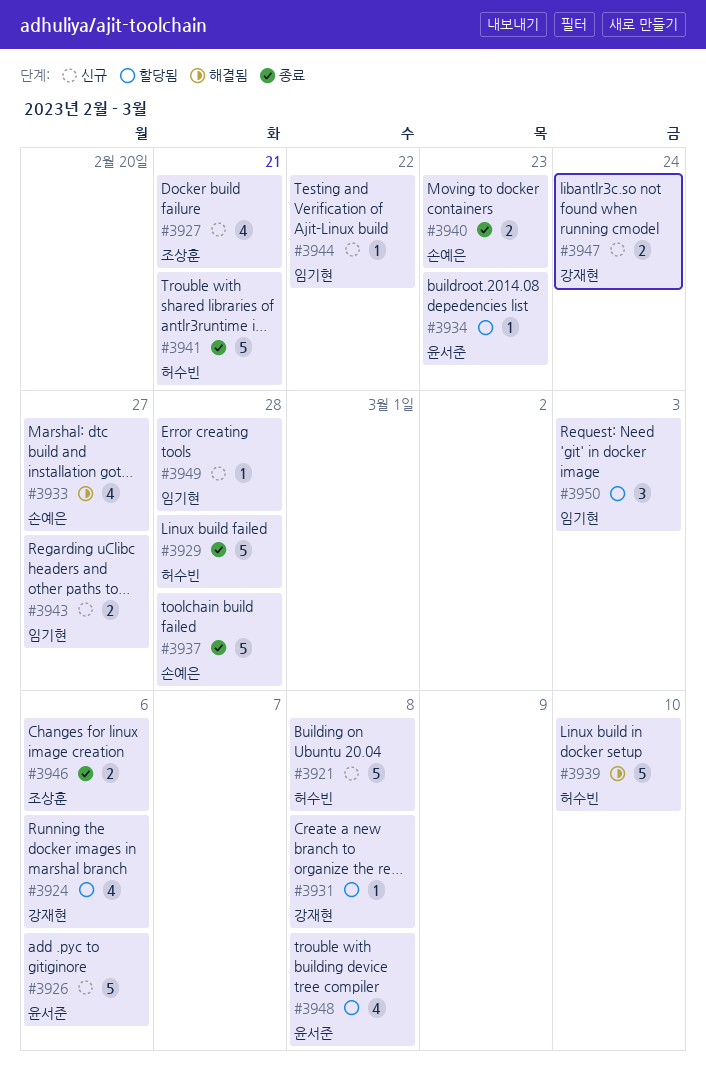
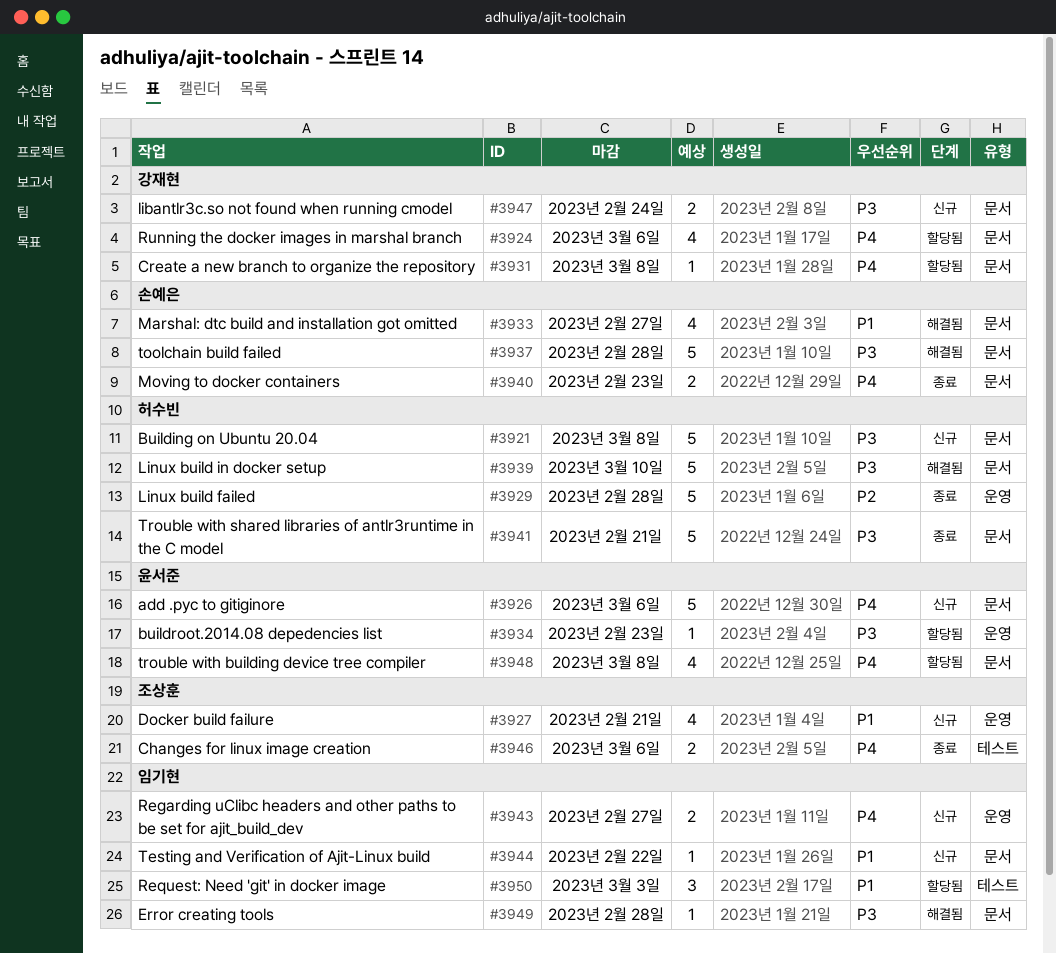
#3937, status: 종료 -> 해결됨
#3949, status: 신규 -> 해결됨

